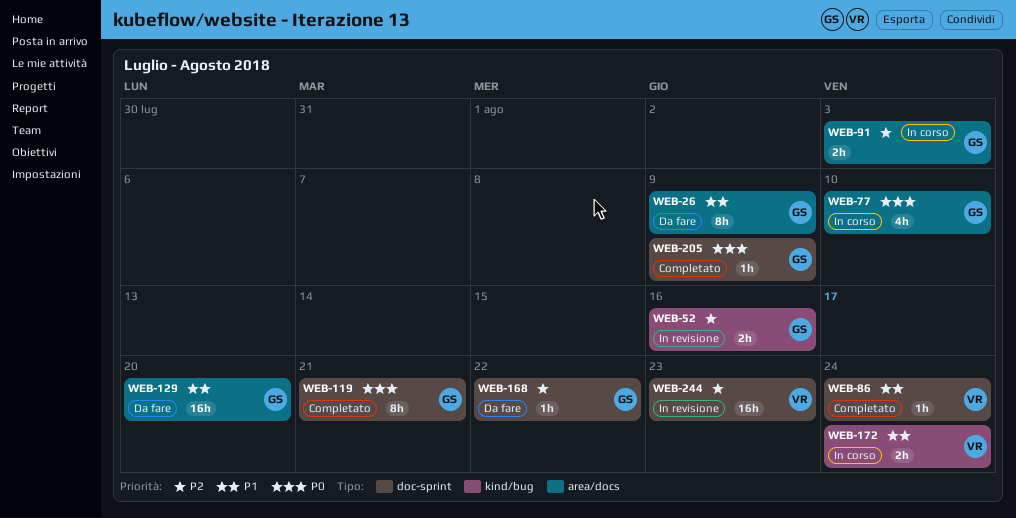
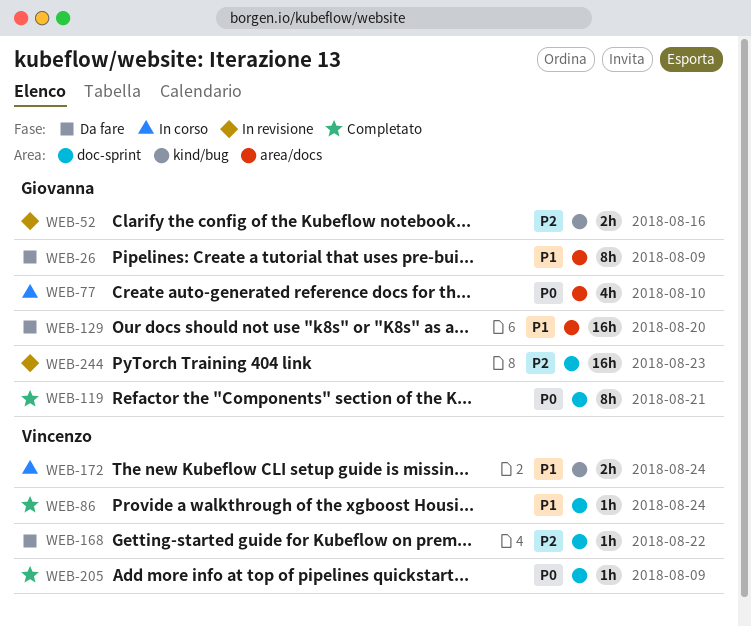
WEB-91: present -> none
WEB-168, owner: Giovanna -> Vincenzo
WEB-205, owner: Giovanna -> Vincenzo
WEB-244, owner: Vincenzo -> Giovanna

